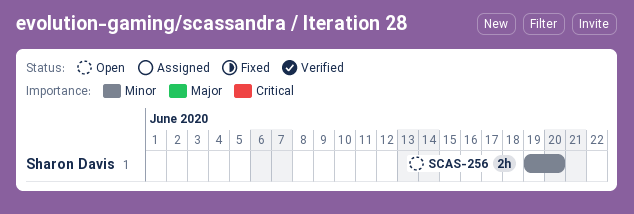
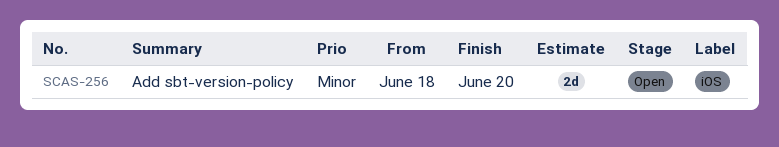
SCAS-256, estimate: 2h -> 2d
SCAS-256, start: Jun 19 -> Jun 18

